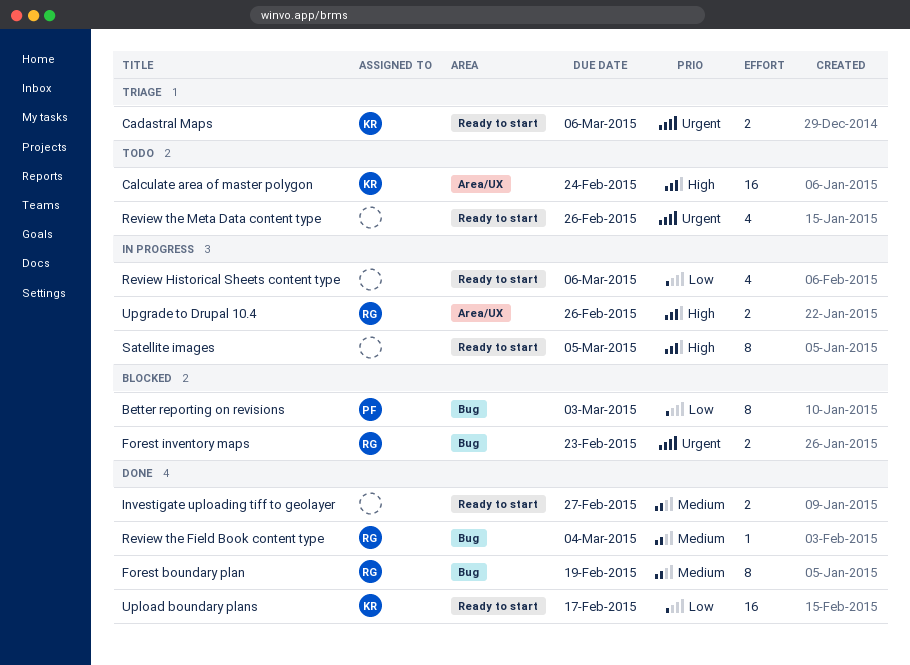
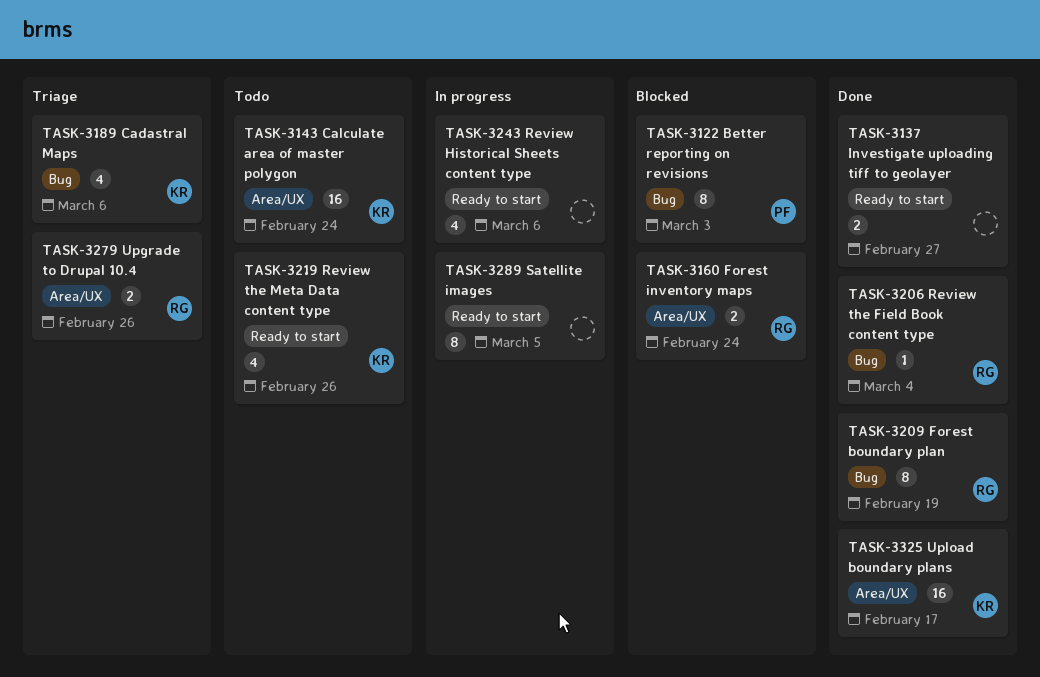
Cadastral Maps, label: Ready to start -> Bug
Cadastral Maps, estimate: 2 -> 4
Forest inventory maps, label: Bug -> Area/UX
Forest inventory maps, due: Feb 23 -> Feb 24
Review the Meta Data content type, owner: none -> KR
Upgrade to Drupal 10.4, status: In progress -> Triage
Upload boundary plans, label: Ready to start -> Area/UX

